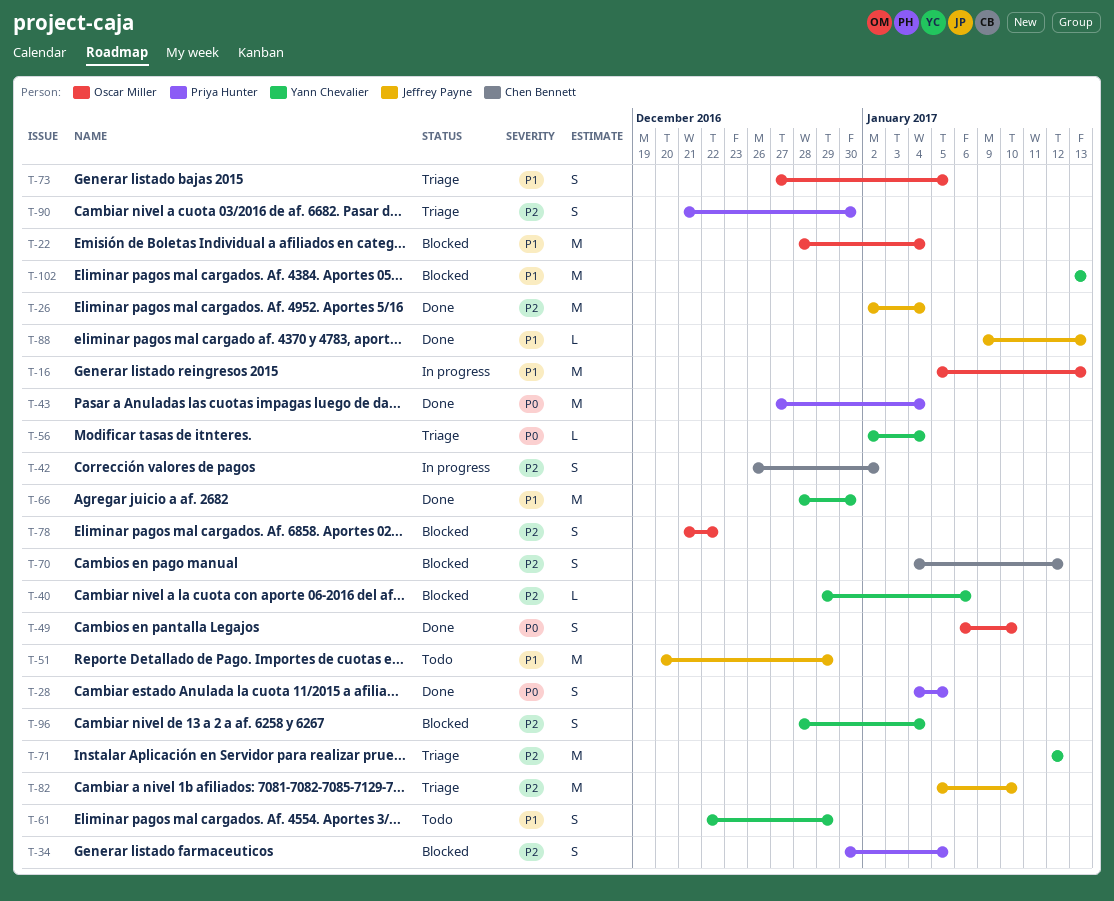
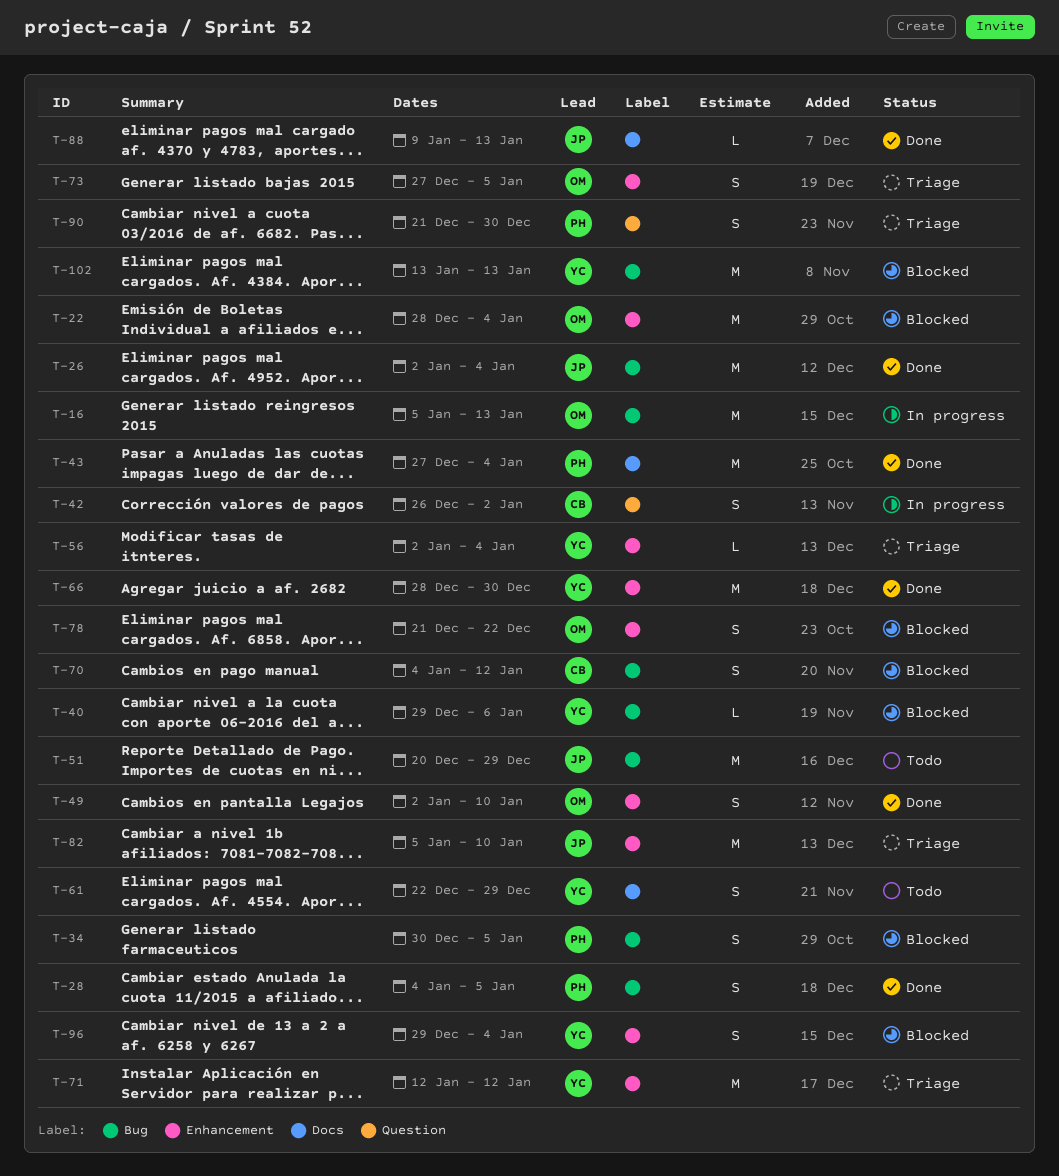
T-49, start: Jan 6 -> Jan 2
T-96, start: Dec 28 -> Dec 29

